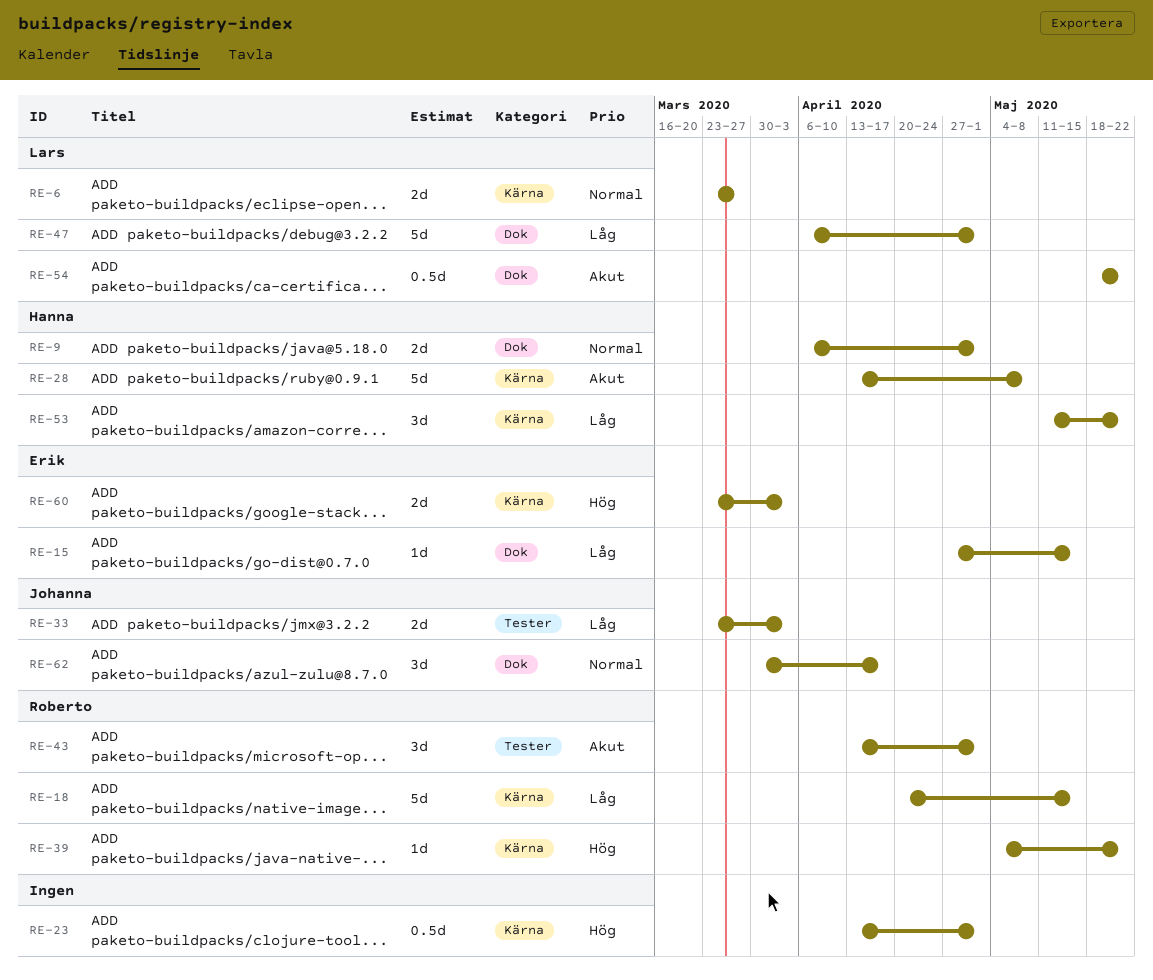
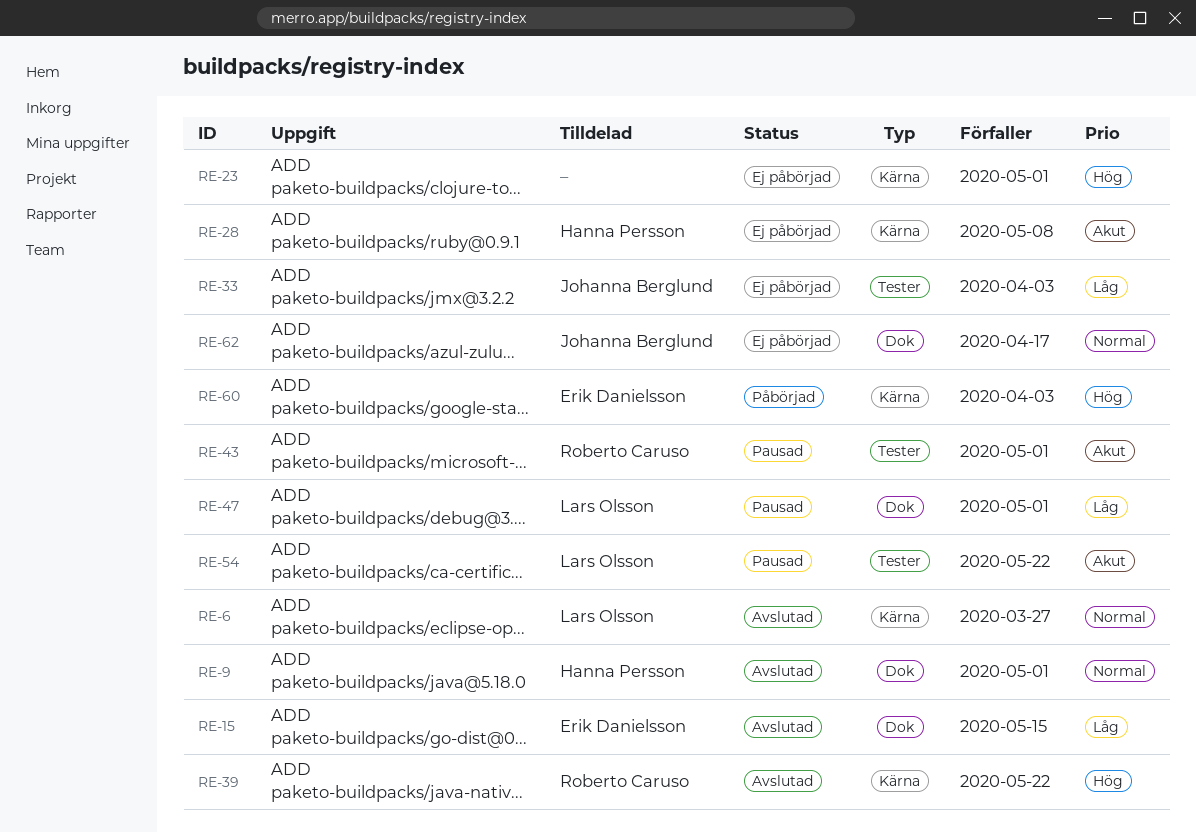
RE-18: present -> none
RE-53: present -> none
RE-54, label: Dok -> Tester

